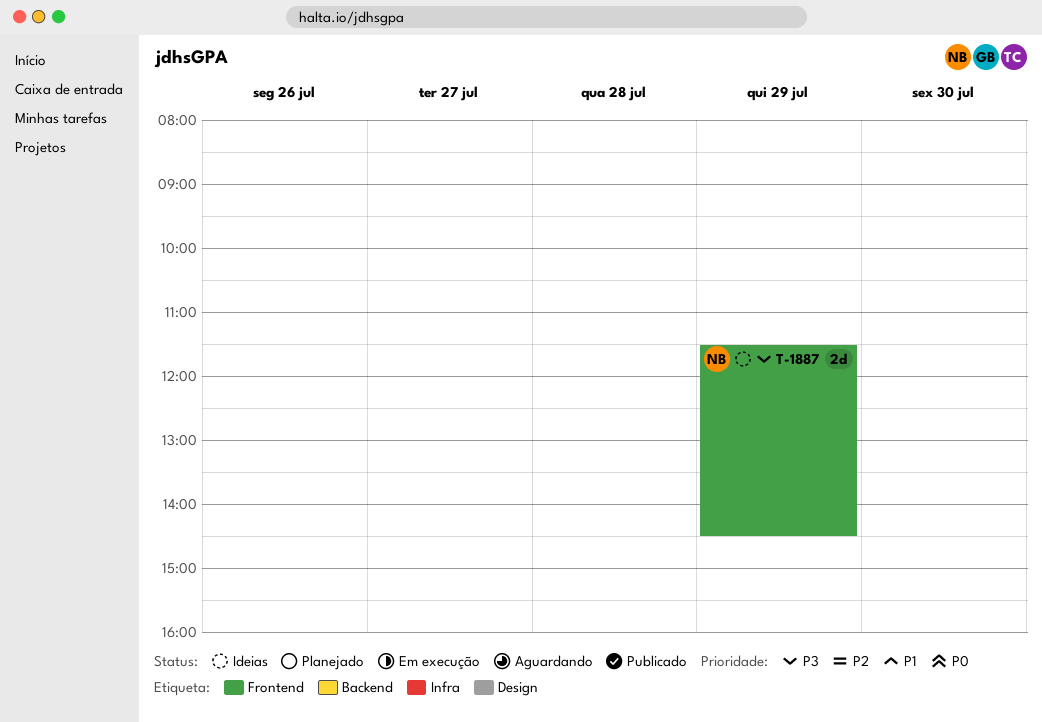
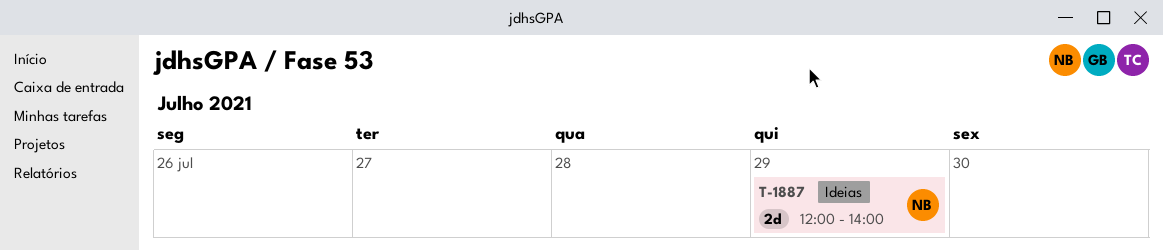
T-1887, begins: 11:30 -> 12:00
T-1887, ends: 14:30 -> 14:00

